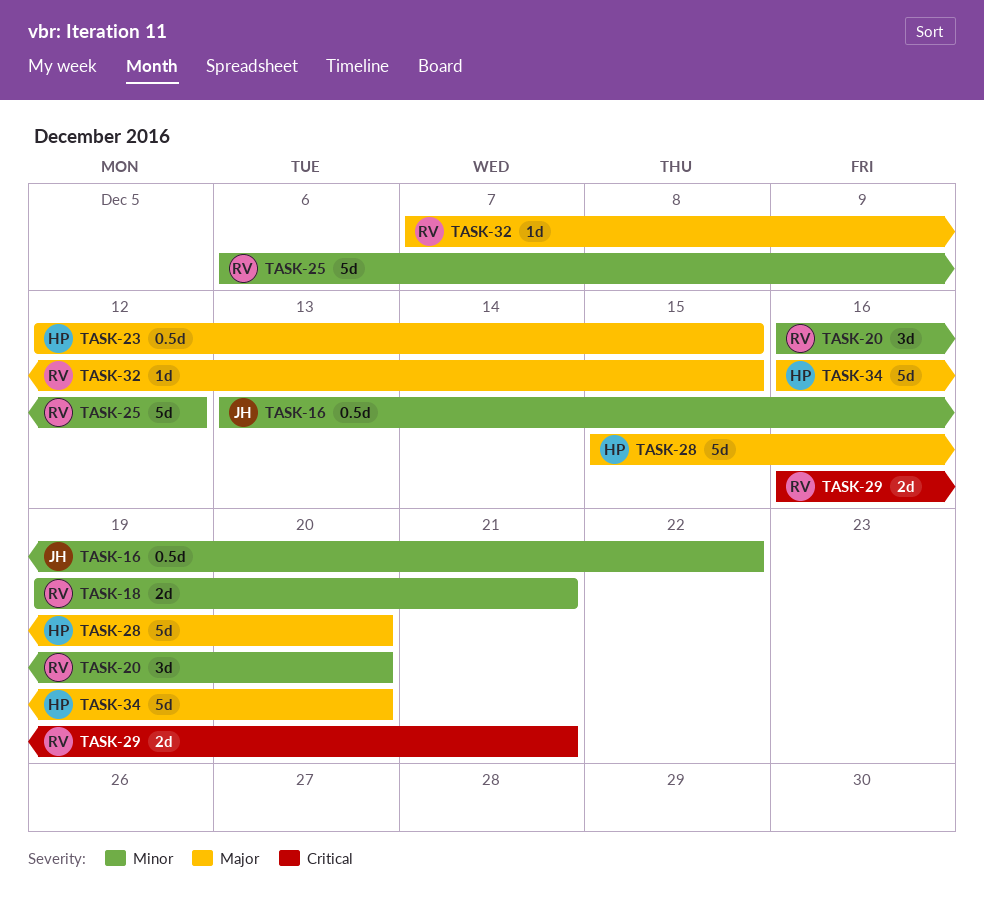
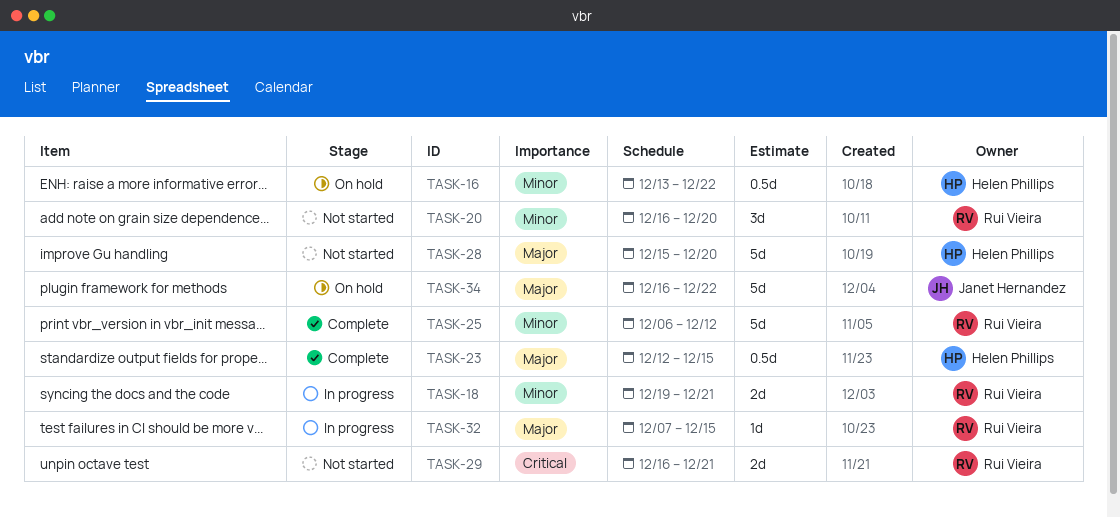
TASK-16, owner: Janet Hernandez -> Helen Phillips
TASK-34, owner: Helen Phillips -> Janet Hernandez
TASK-34, due: Dec 20 -> Dec 22

